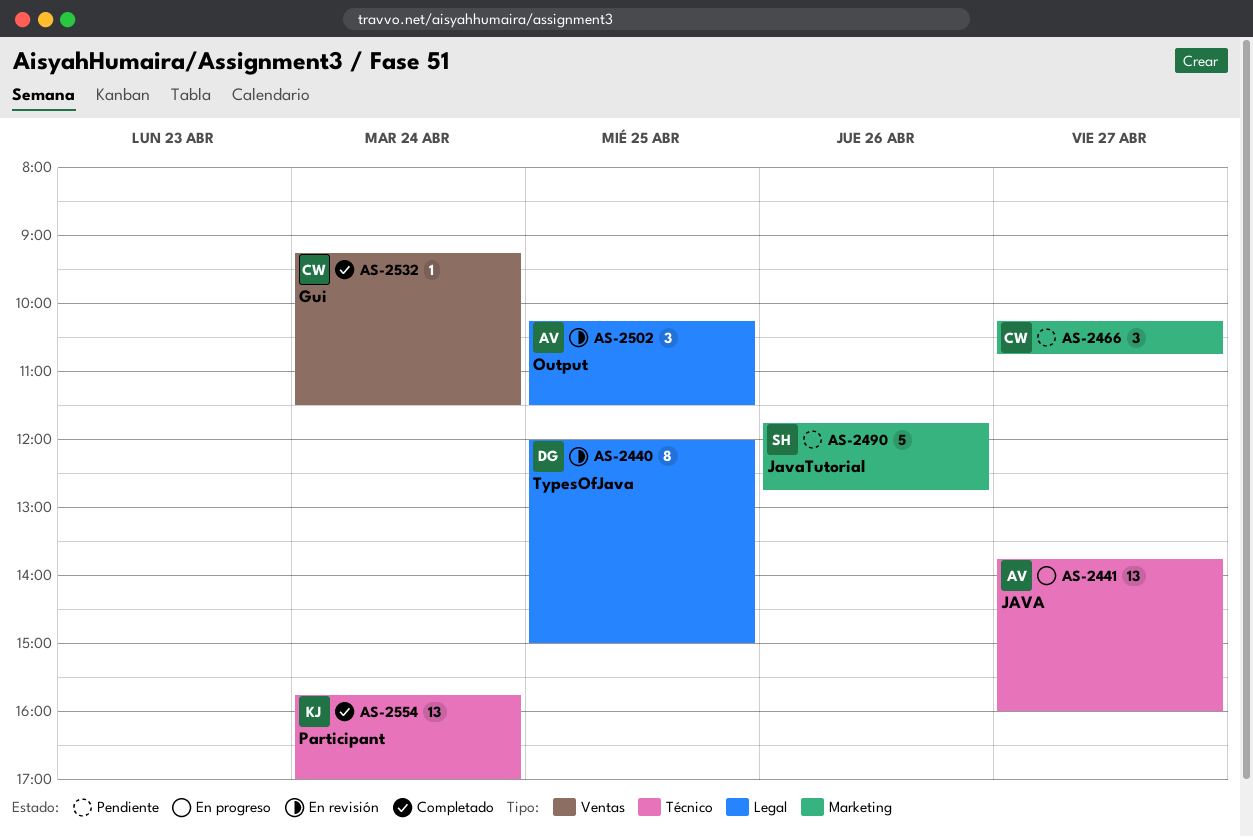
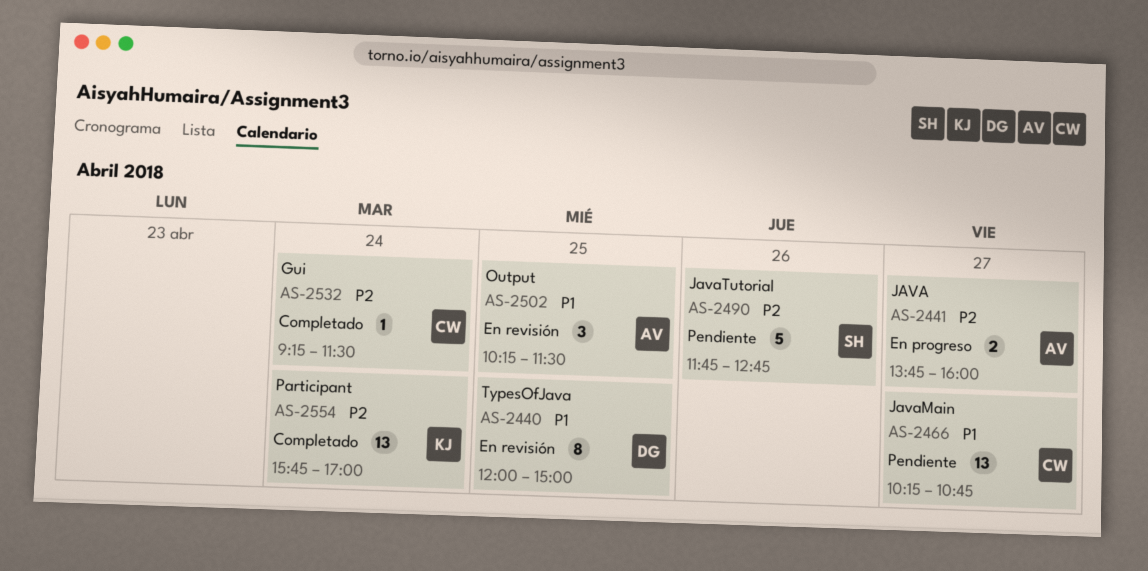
AS-2441, estimate: 13 -> 2
AS-2466, estimate: 3 -> 13

